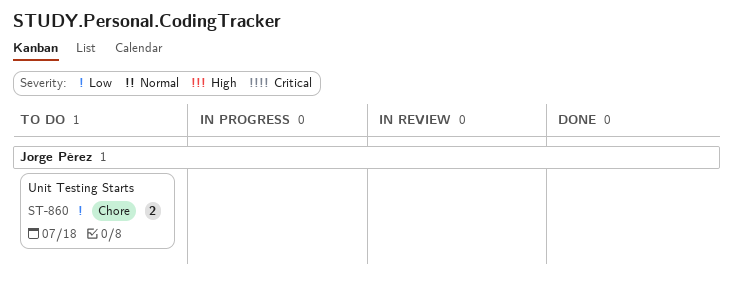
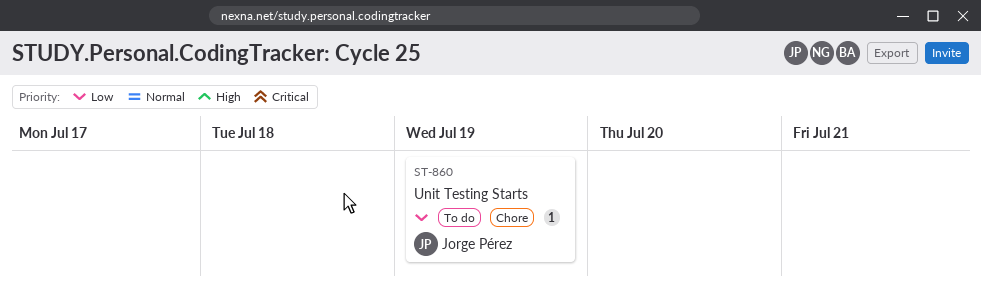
ST-860, estimate: 2 -> 1
ST-860, due: Jul 18 -> Jul 19

